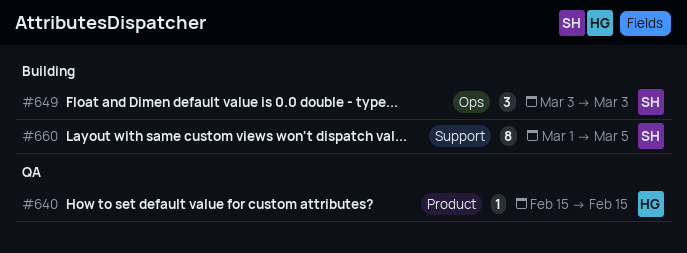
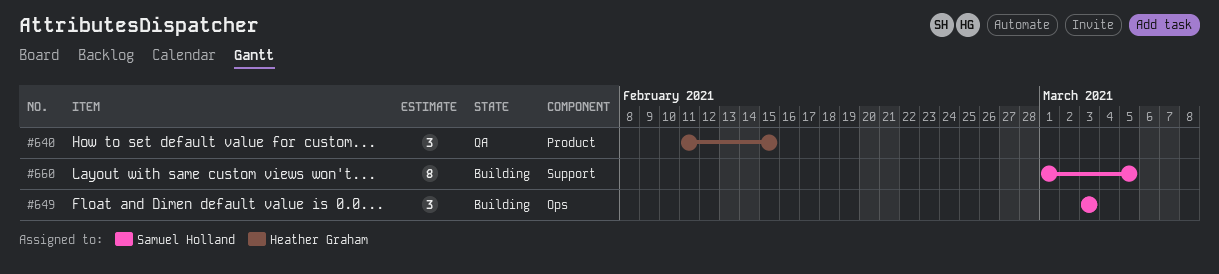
#640, estimate: 1 -> 3
#640, start: Feb 15 -> Feb 11

